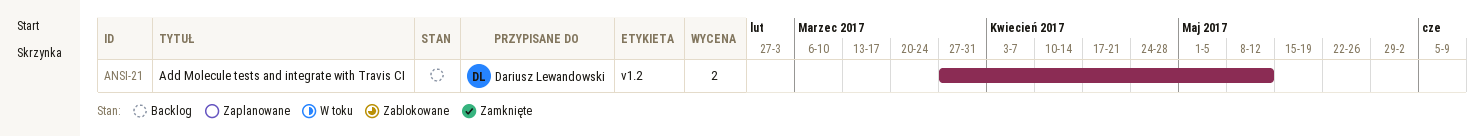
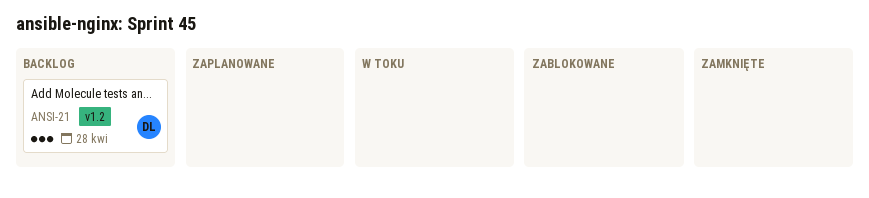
ANSI-21, estimate: 2 -> 3
ANSI-21, due: May 12 -> Apr 28

